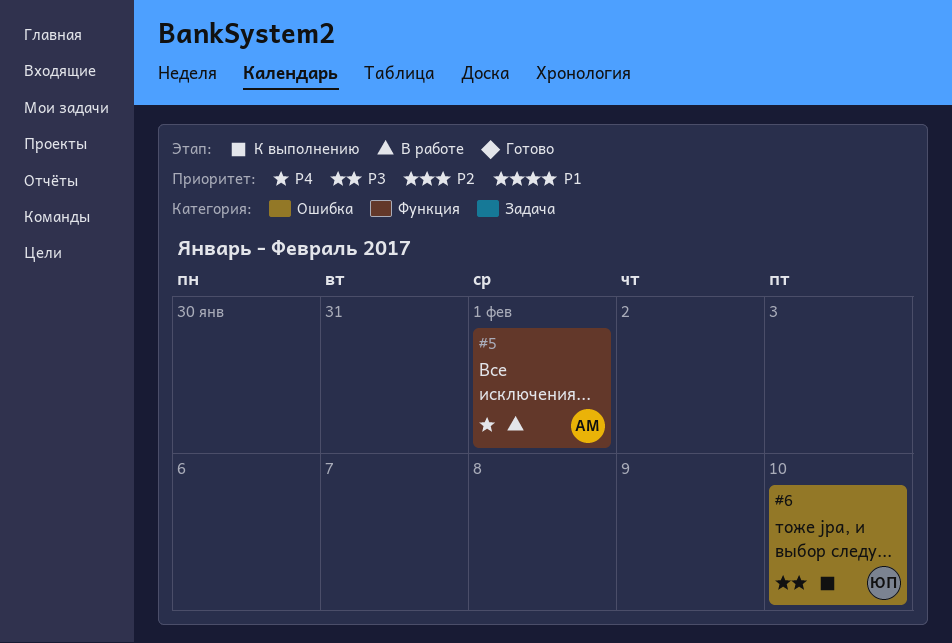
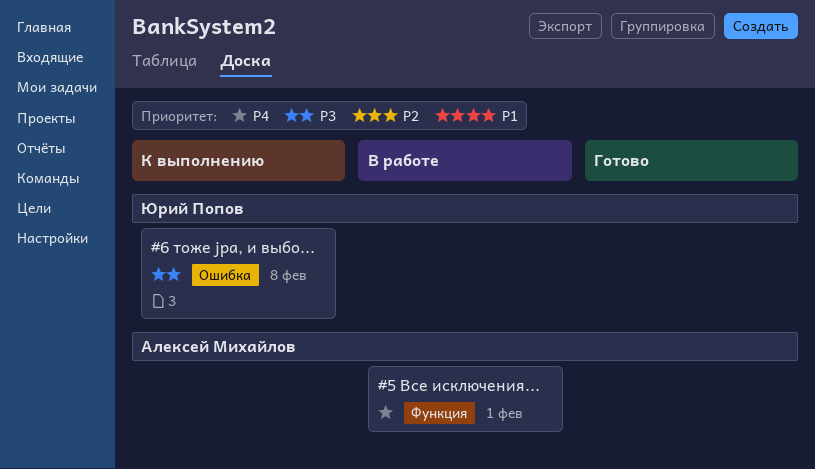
#6, due: Feb 10 -> Feb 8

